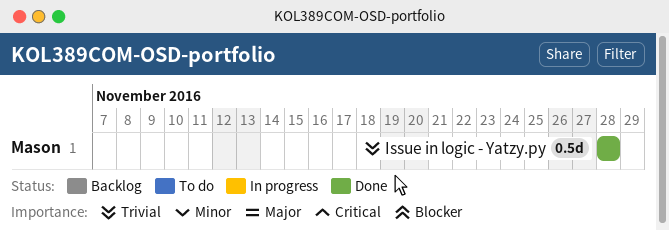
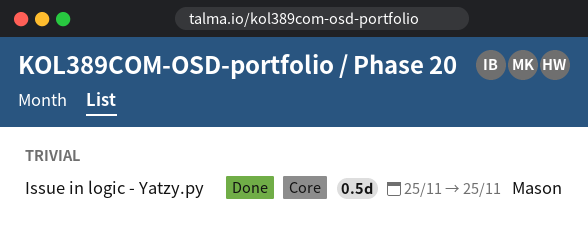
Issue in logic - Yatzy.py, start: Nov 28 -> Nov 25
Issue in logic - Yatzy.py, due: Nov 28 -> Nov 25

